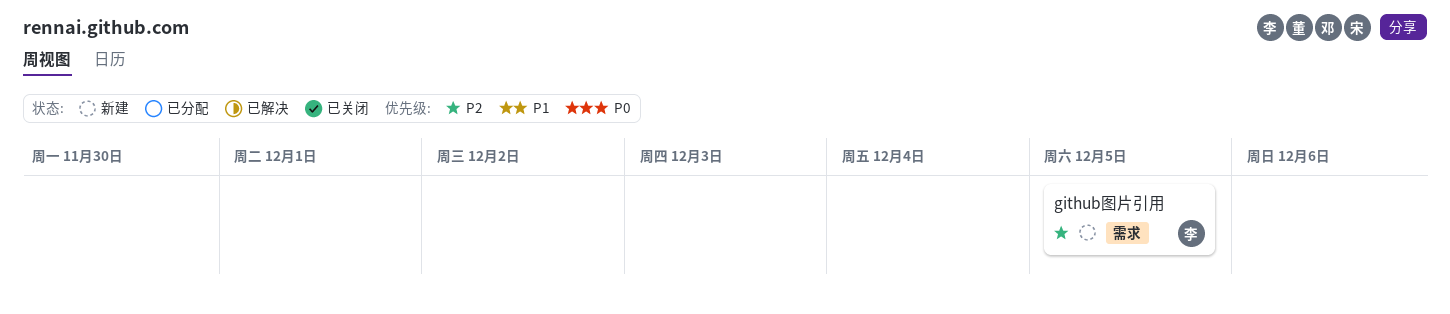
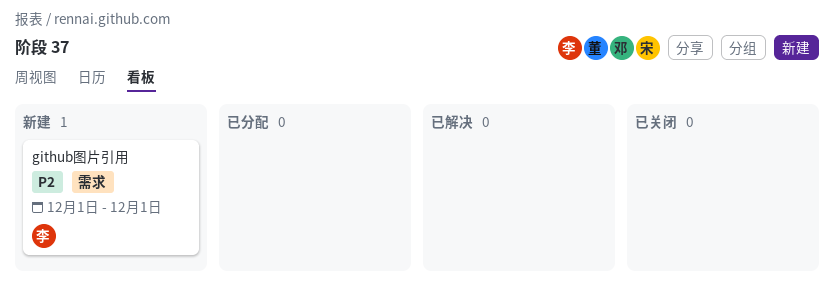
github图片引用, due: Dec 5 -> Dec 1

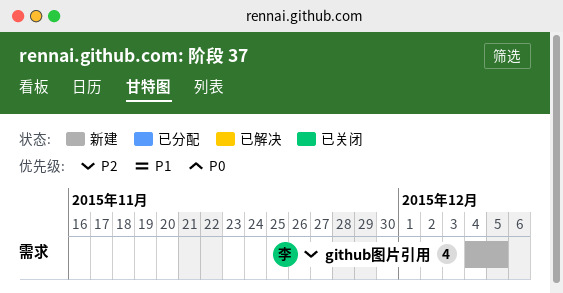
github图片引用, start: Dec 1 -> Dec 4
github图片引用, due: Dec 1 -> Dec 5

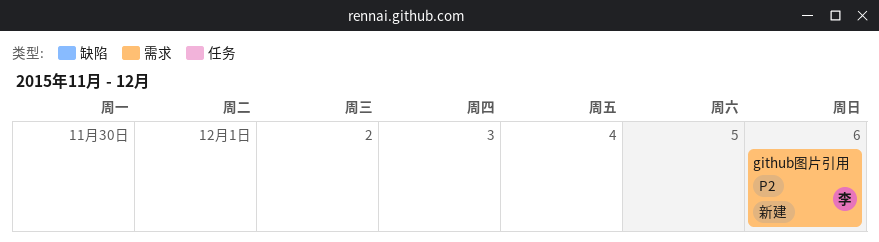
github图片引用, due: Dec 5 -> Dec 6

